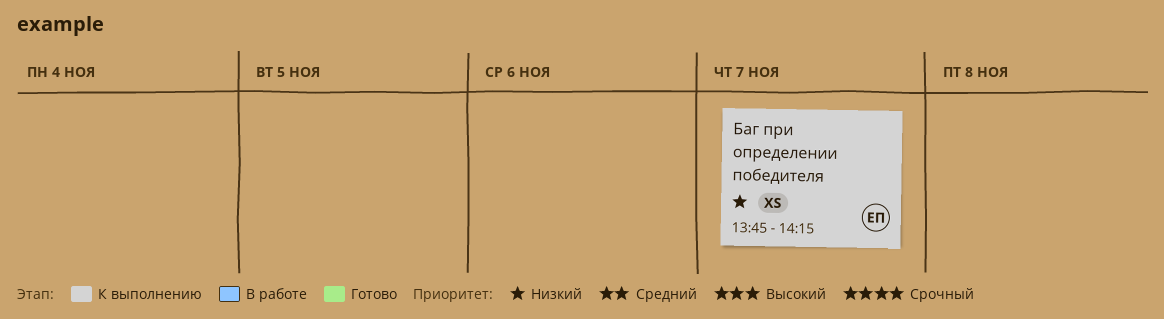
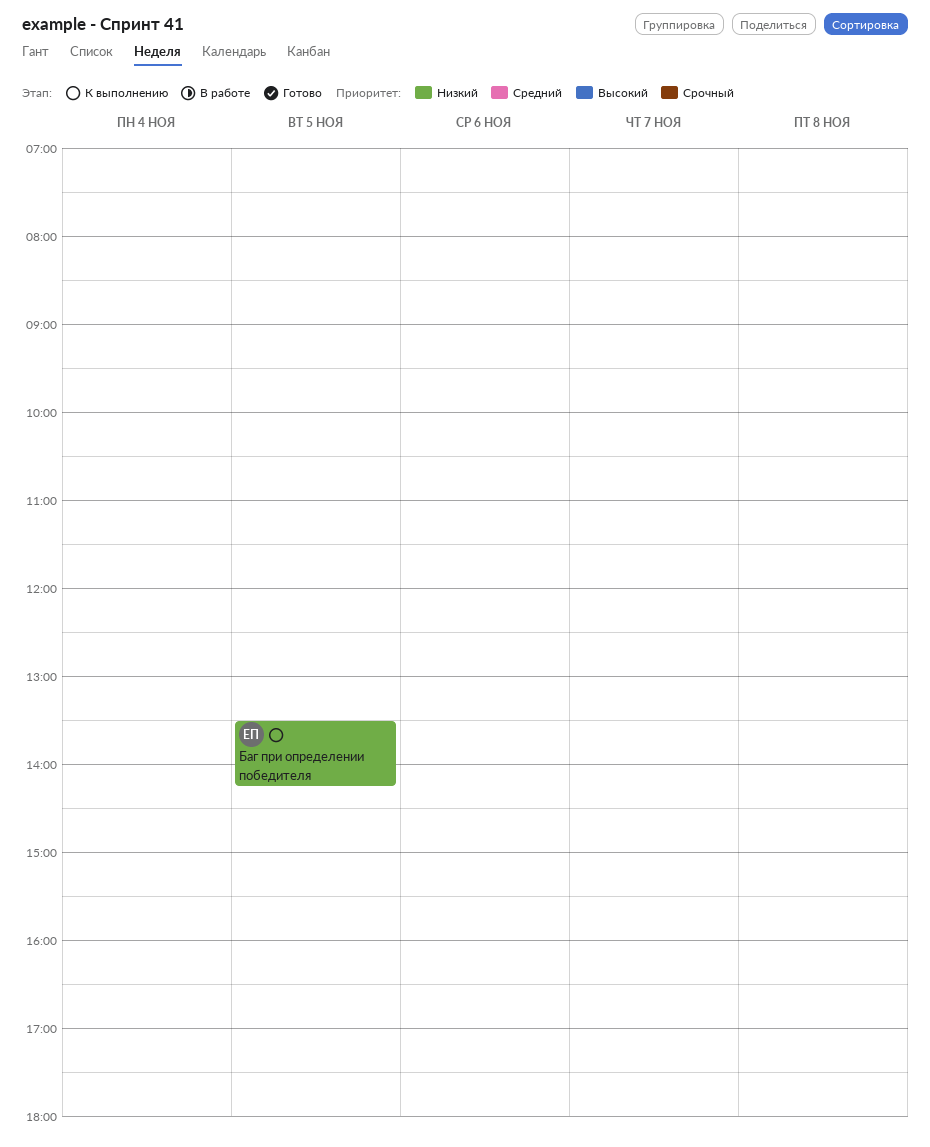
Баг при определении победителя, day: Nov 7 -> Nov 5
Баг при определении победителя, begins: 13:45 -> 13:30

